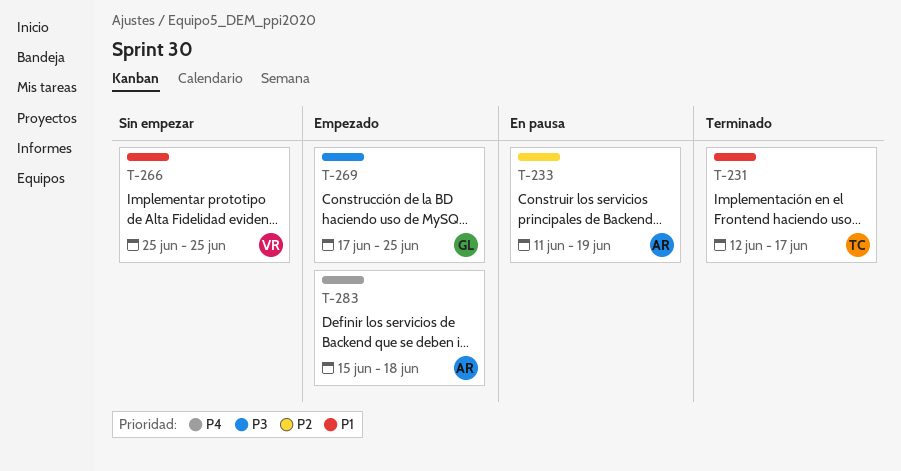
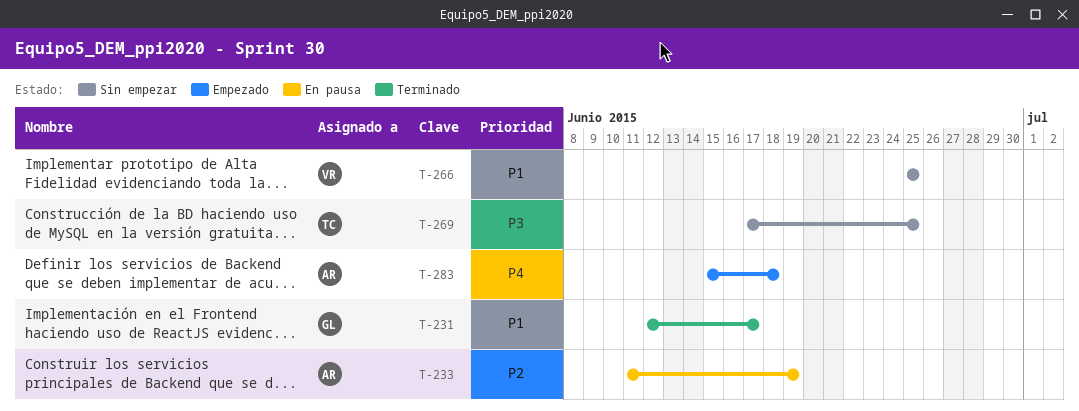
T-231, owner: TC -> GL
T-269, status: Empezado -> Sin empezar
T-269, owner: GL -> TC

